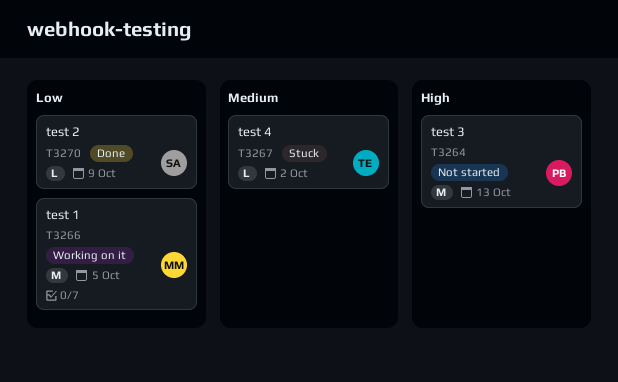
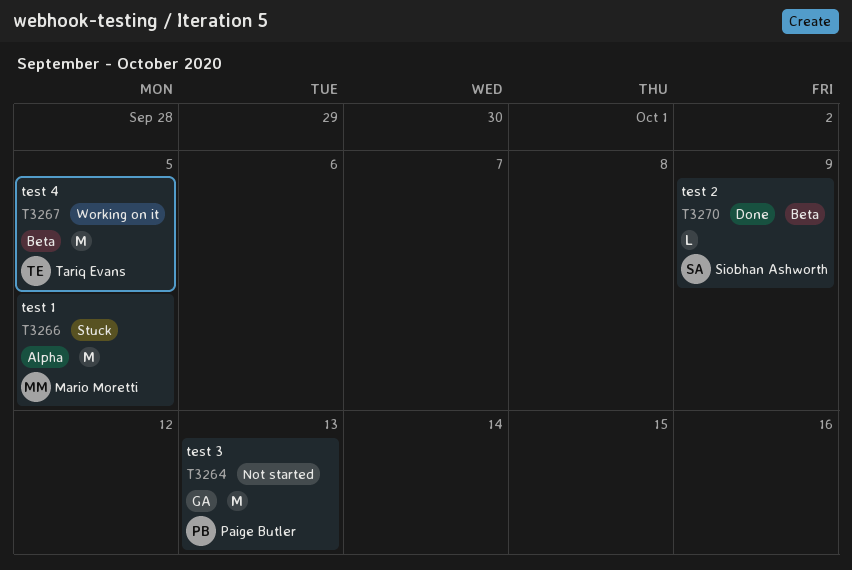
T3266, status: Working on it -> Stuck
T3267, status: Stuck -> Working on it
T3267, estimate: L -> M
T3267, due: Oct 2 -> Oct 5

